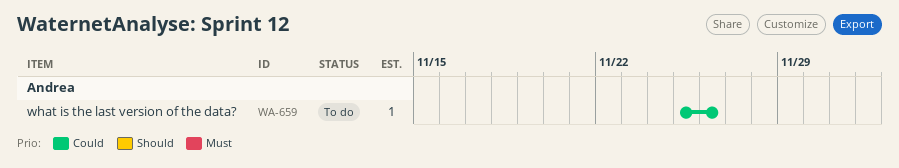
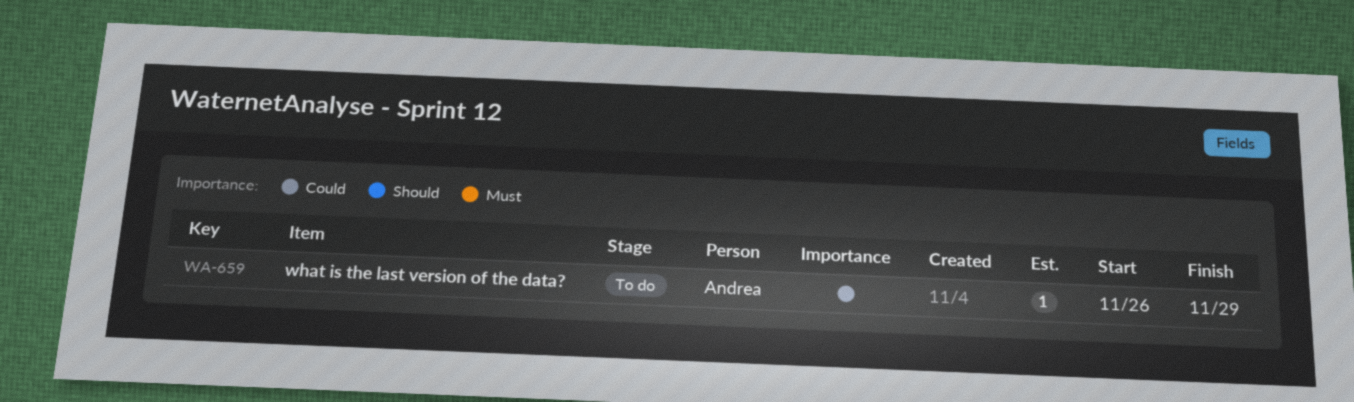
WA-659, start: Nov 25 -> Nov 26
WA-659, due: Nov 26 -> Nov 29

